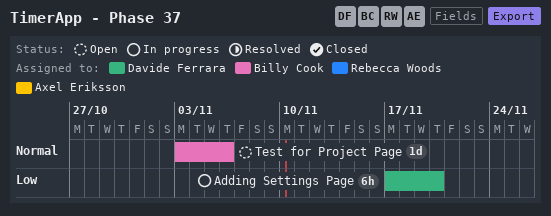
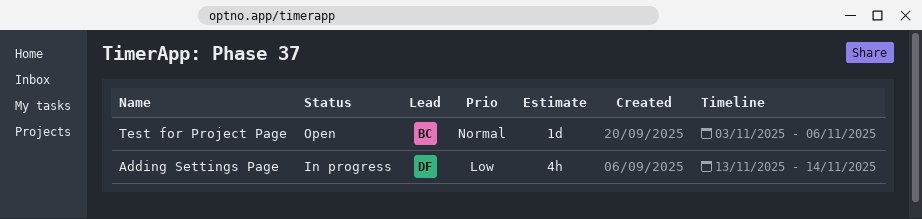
Adding Settings Page, estimate: 6h -> 4h
Adding Settings Page, start: Nov 17 -> Nov 13
Adding Settings Page, due: Nov 20 -> Nov 14

